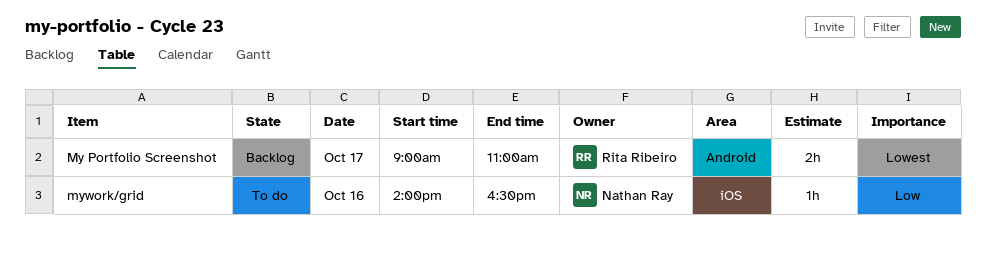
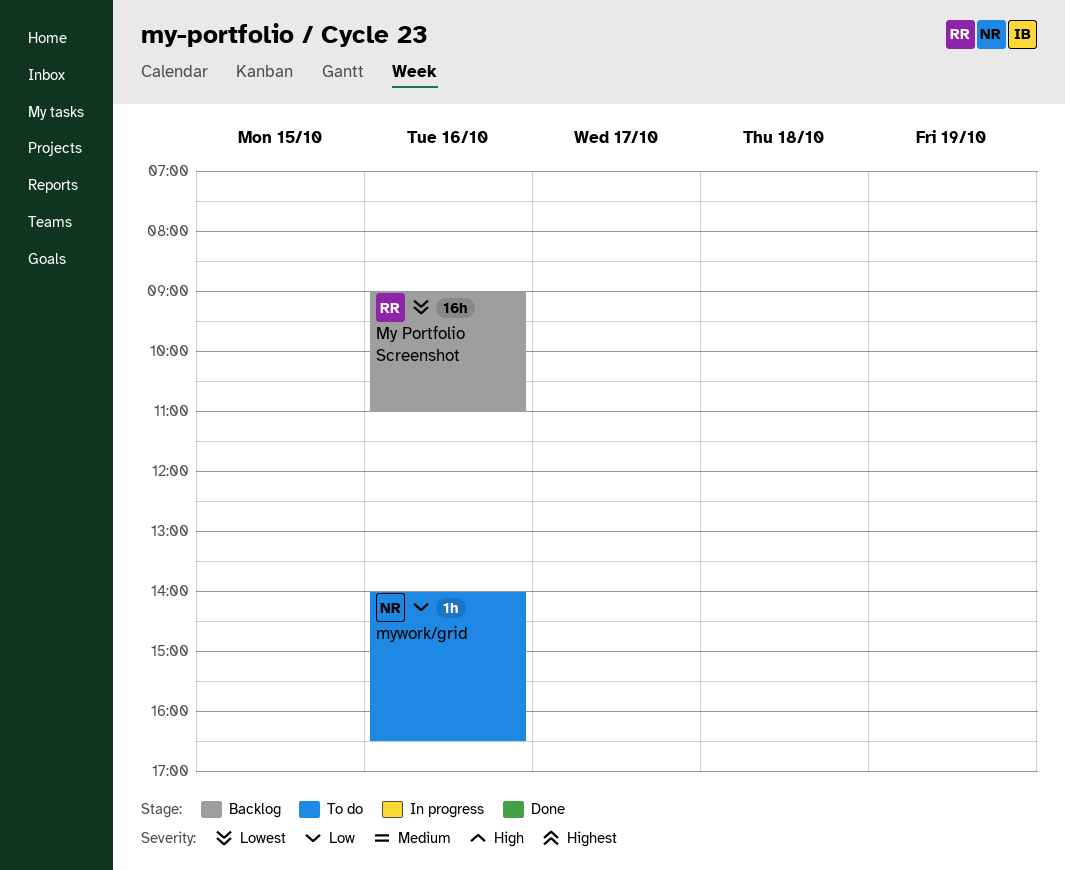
My Portfolio Screenshot, estimate: 2h -> 16h
My Portfolio Screenshot, day: Oct 17 -> Oct 16

